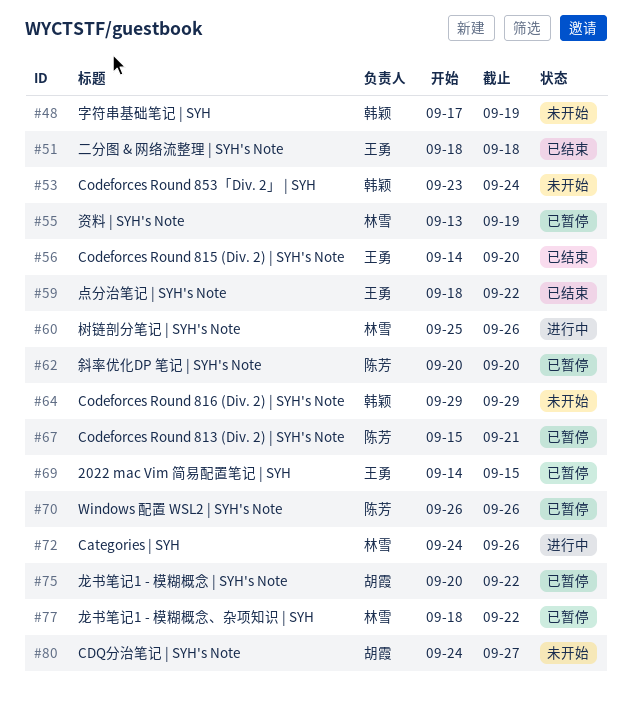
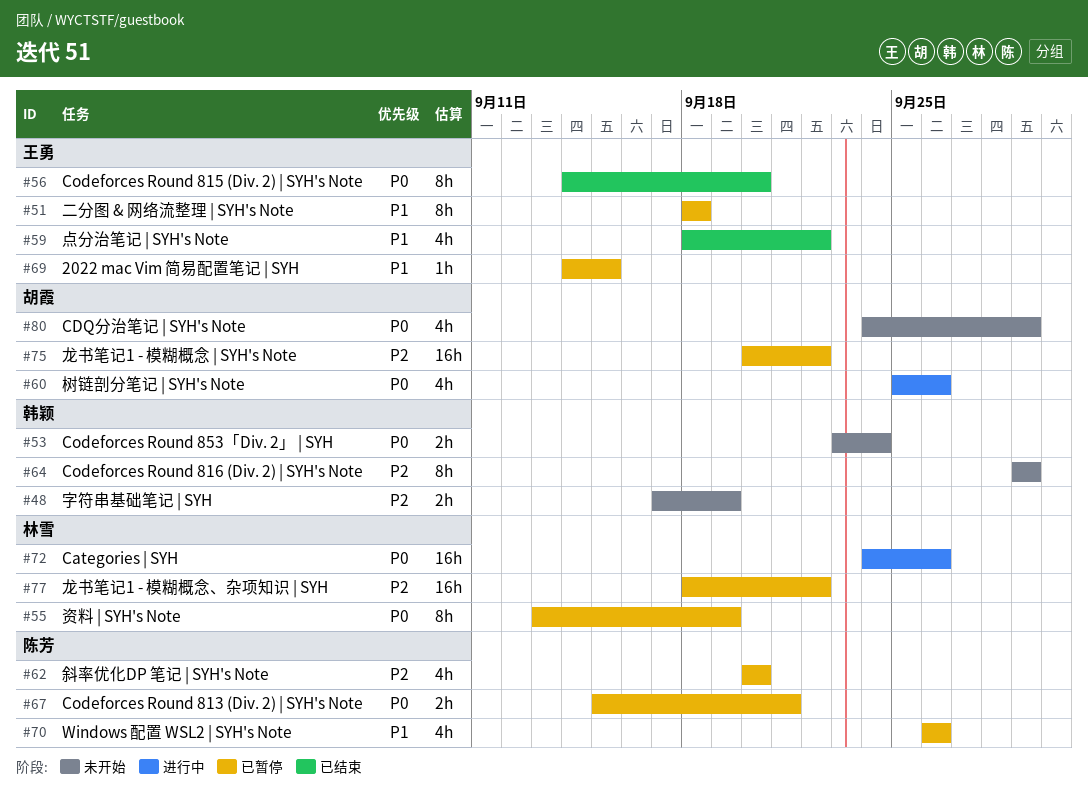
#51, status: 已结束 -> 已暂停
#60, owner: 林雪 -> 胡霞
#80, due: Sep 27 -> Sep 29

